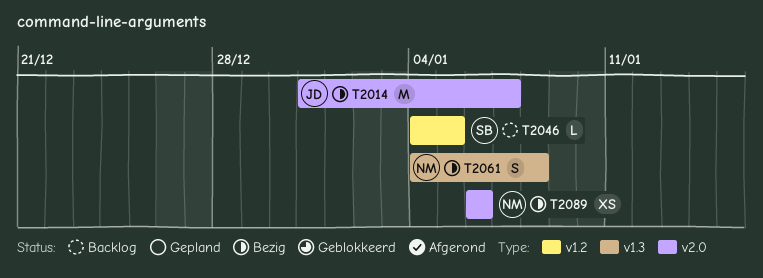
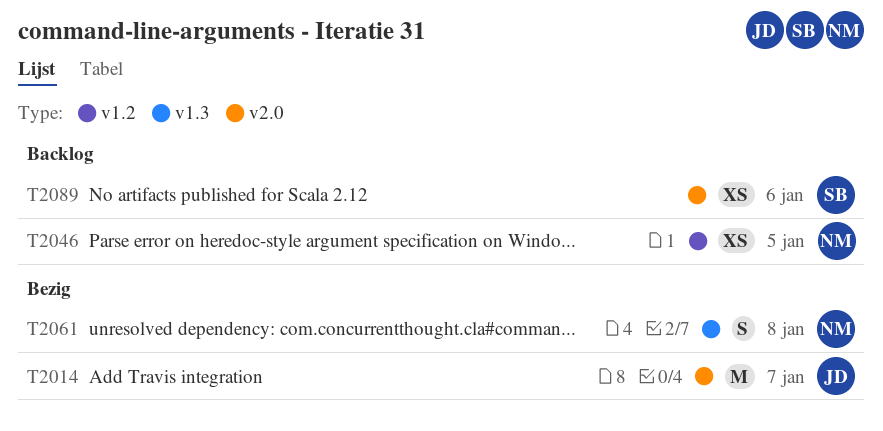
T2046, owner: SB -> NM
T2046, estimate: L -> XS
T2089, status: Bezig -> Backlog
T2089, owner: NM -> SB

